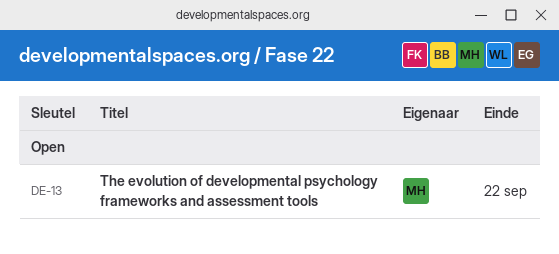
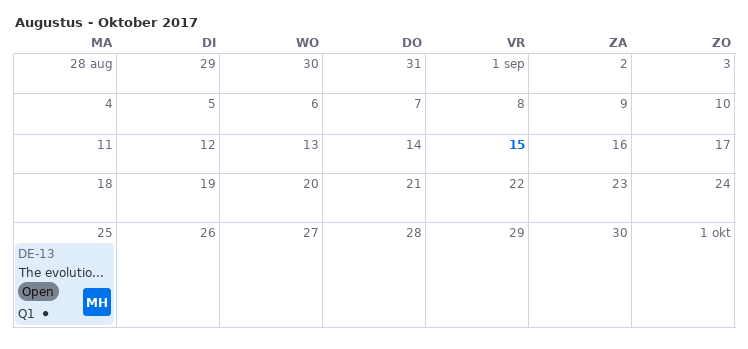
DE-13, due: Sep 22 -> Sep 25

